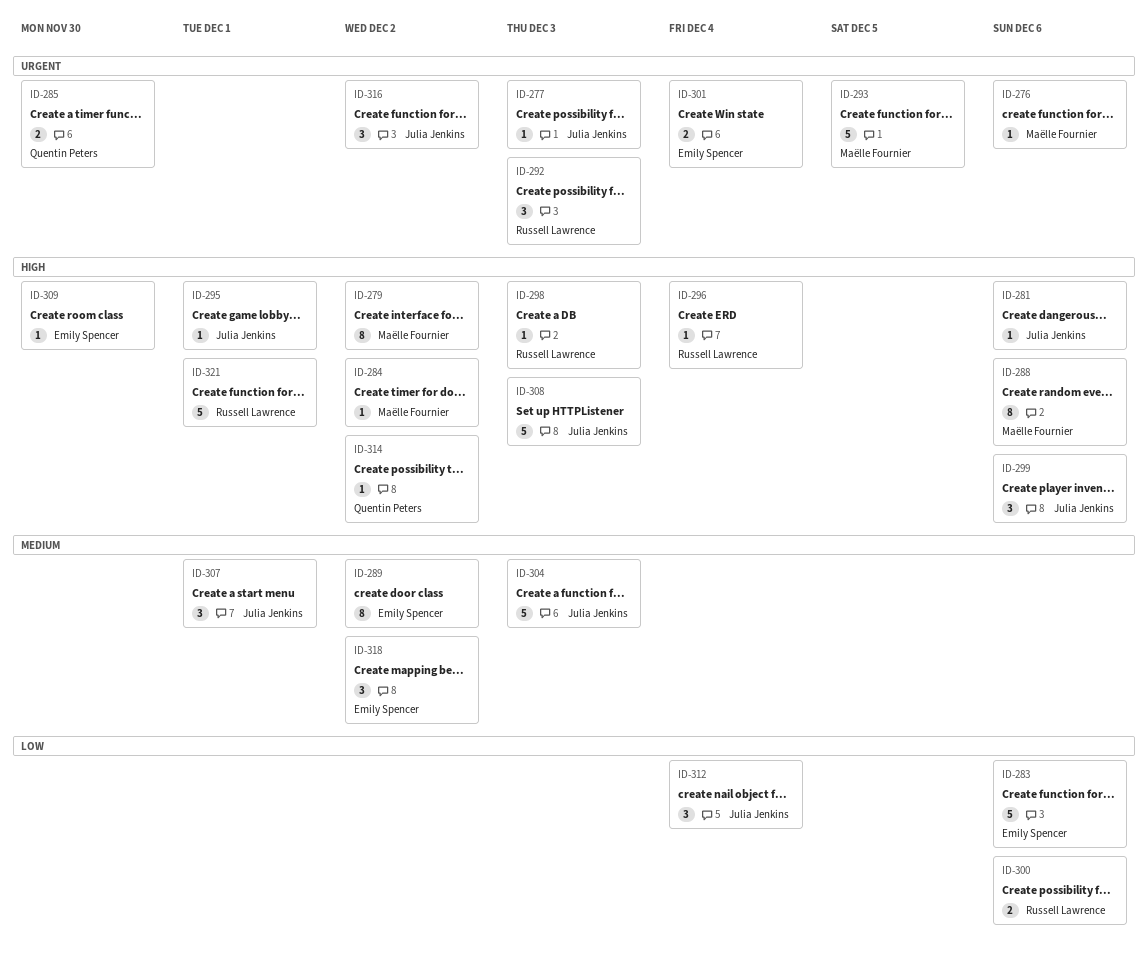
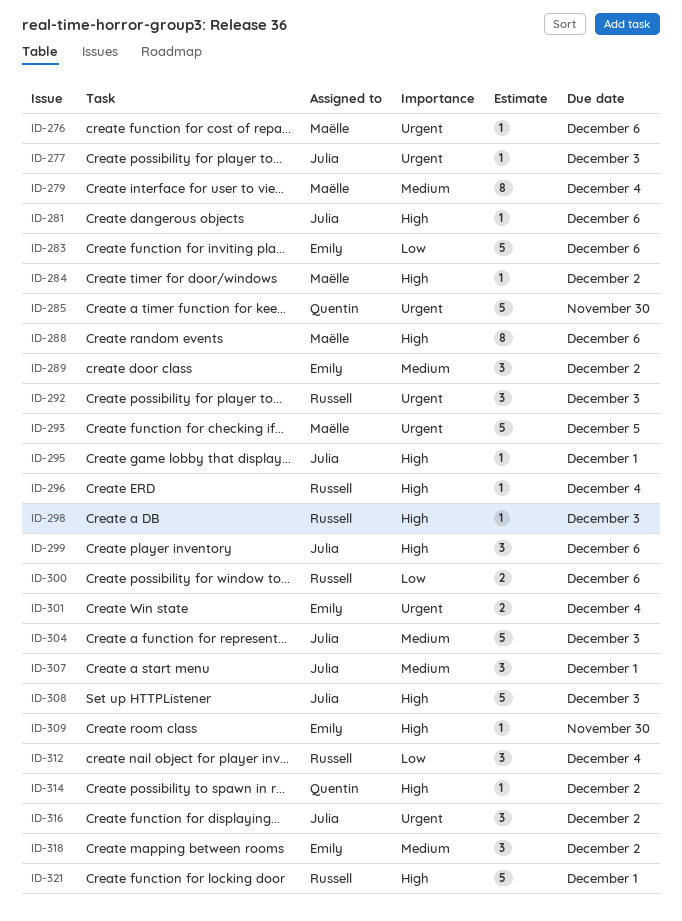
ID-279, priority: High -> Medium
ID-279, due: Dec 2 -> Dec 4
ID-285, estimate: 2 -> 5
ID-289, estimate: 8 -> 3
ID-312, owner: Julia Jenkins -> Russell Lawrence

